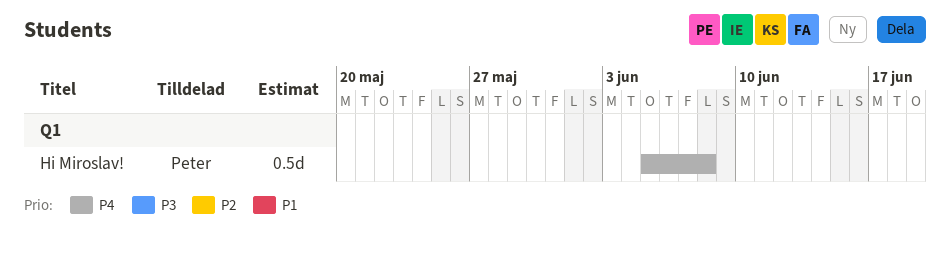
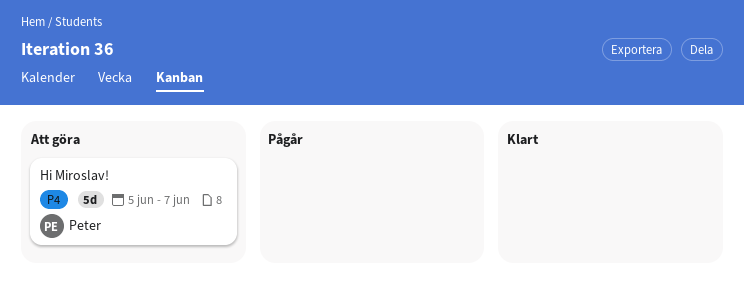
Hi Miroslav!, estimate: 0.5d -> 5d
Hi Miroslav!, due: Jun 8 -> Jun 7

